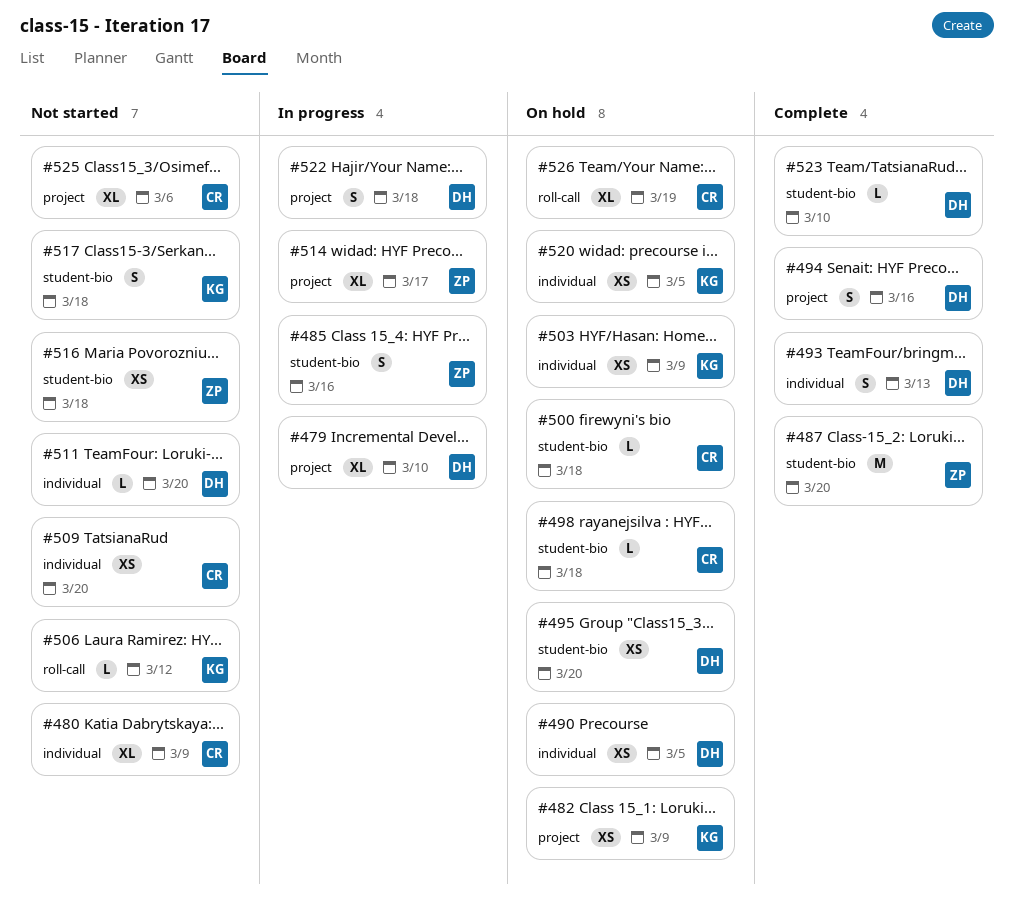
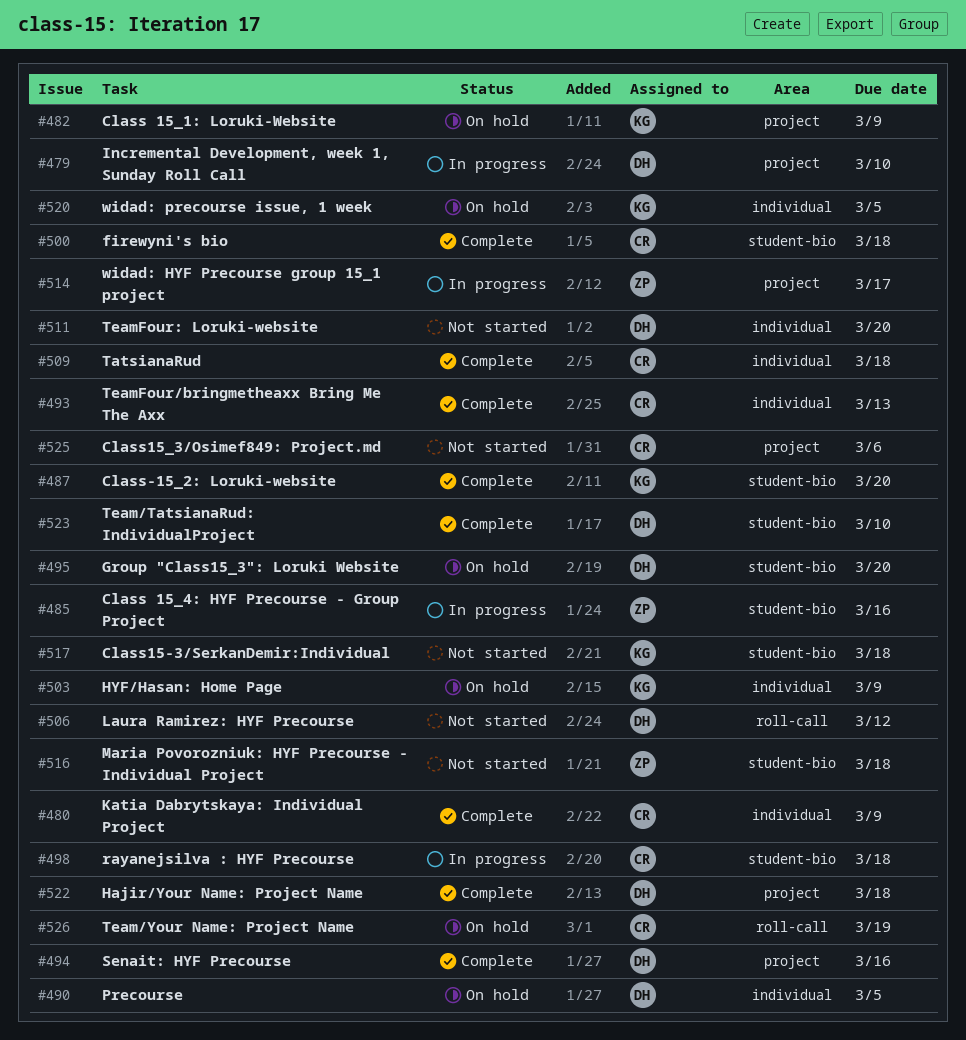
#480, status: Not started -> Complete
#487, owner: ZP -> KG
#493, owner: DH -> CR
#498, status: On hold -> In progress
#500, status: On hold -> Complete
#506, owner: KG -> DH
#509, status: Not started -> Complete
#509, due: Mar 20 -> Mar 18
#522, status: In progress -> Complete

